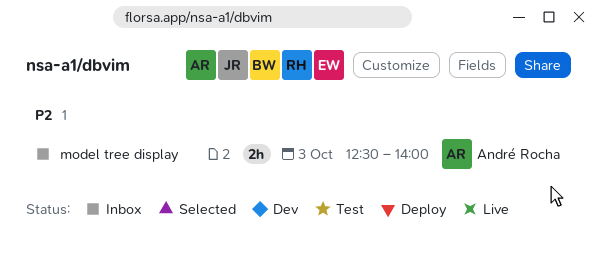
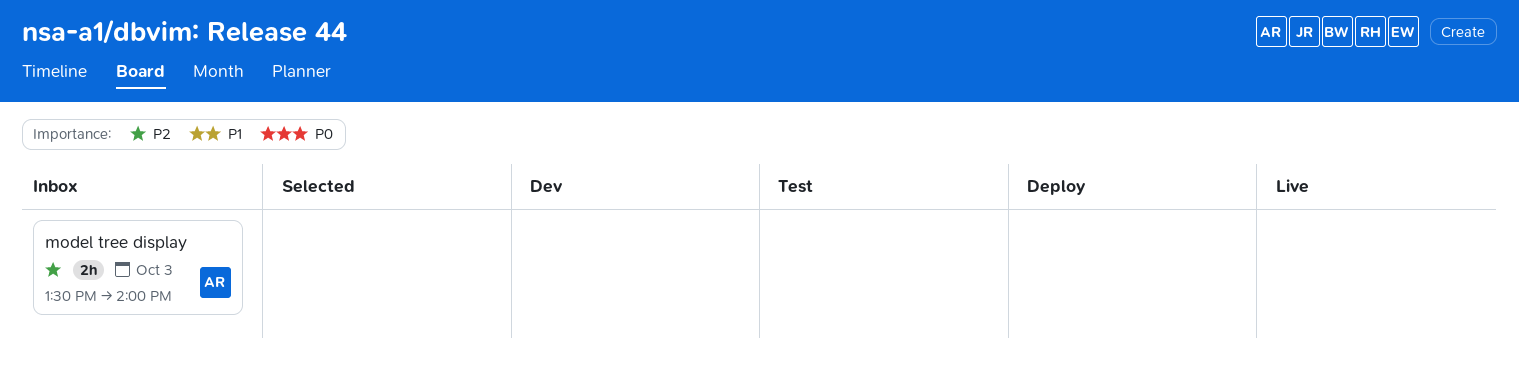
model tree display, begins: 12:30 -> 13:30

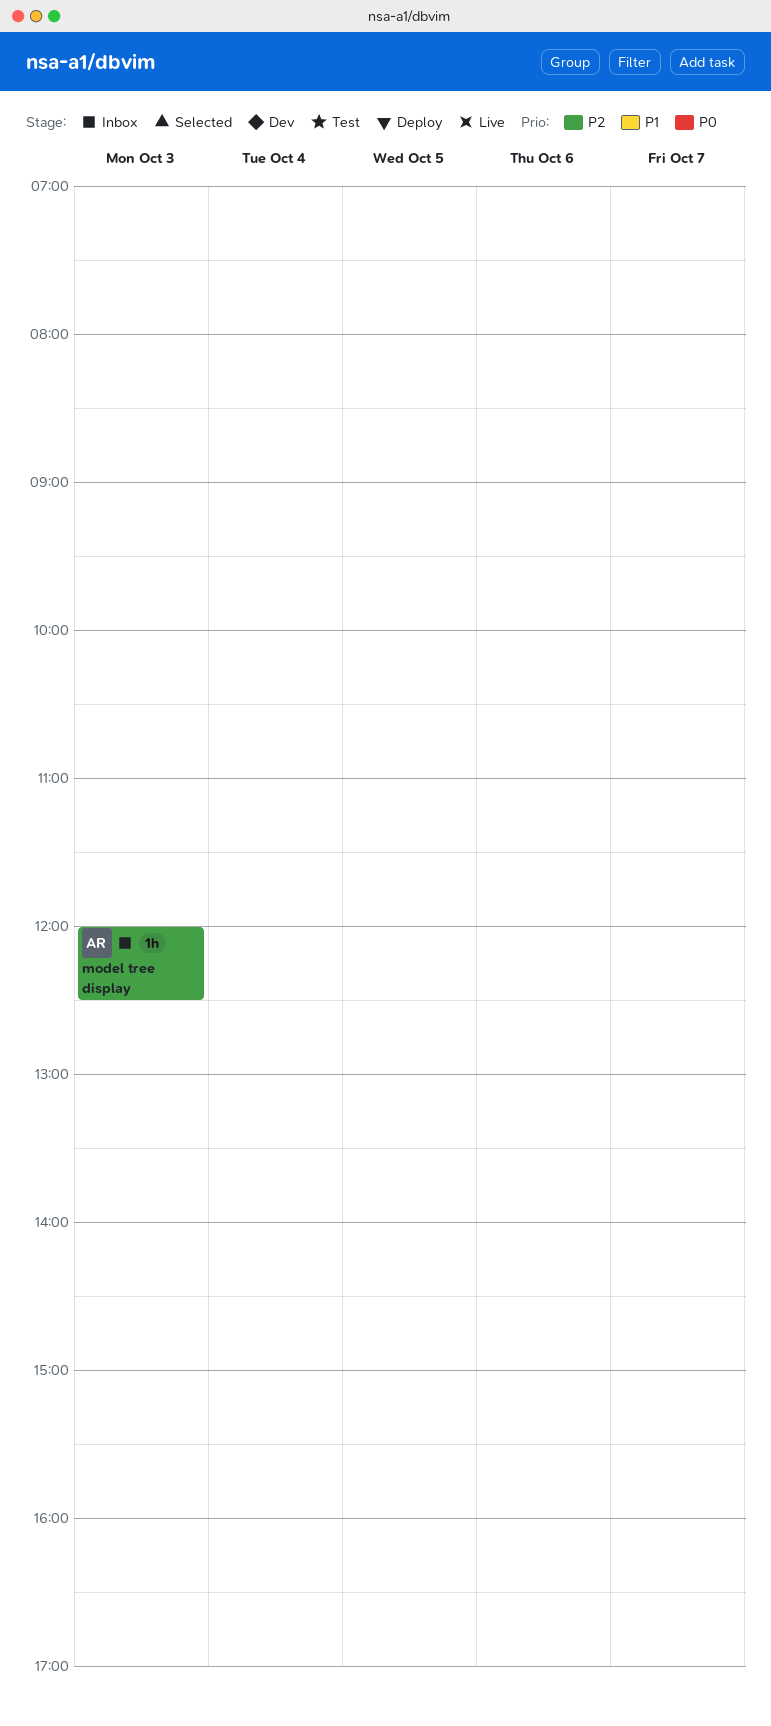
model tree display, estimate: 2h -> 1h
model tree display, begins: 13:30 -> 12:00
model tree display, ends: 14:00 -> 12:30

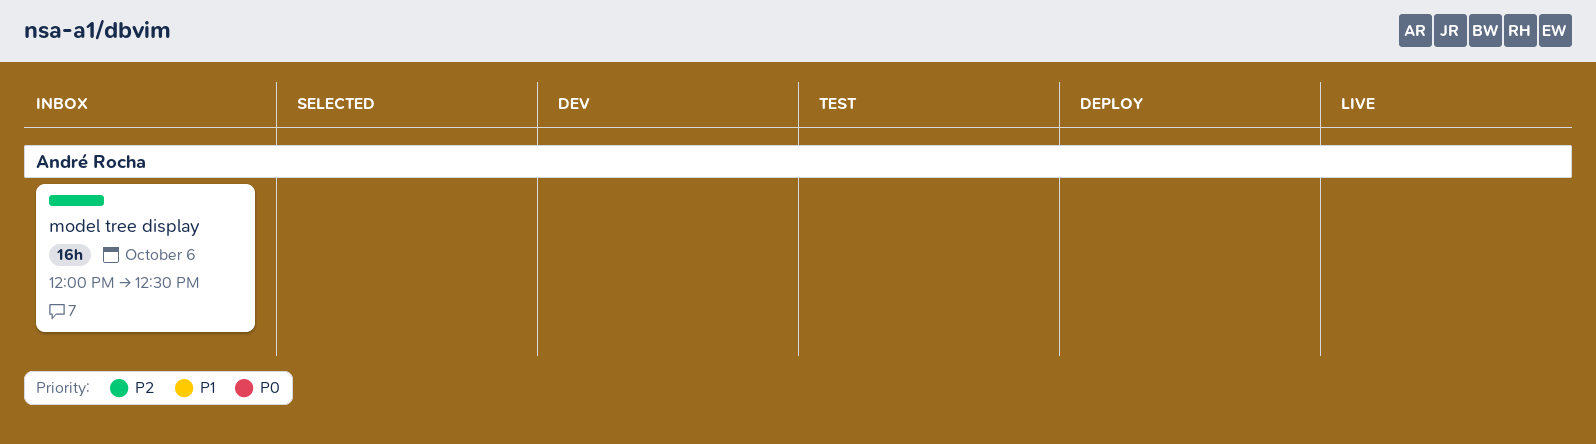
model tree display, estimate: 1h -> 16h
model tree display, day: Oct 3 -> Oct 6

